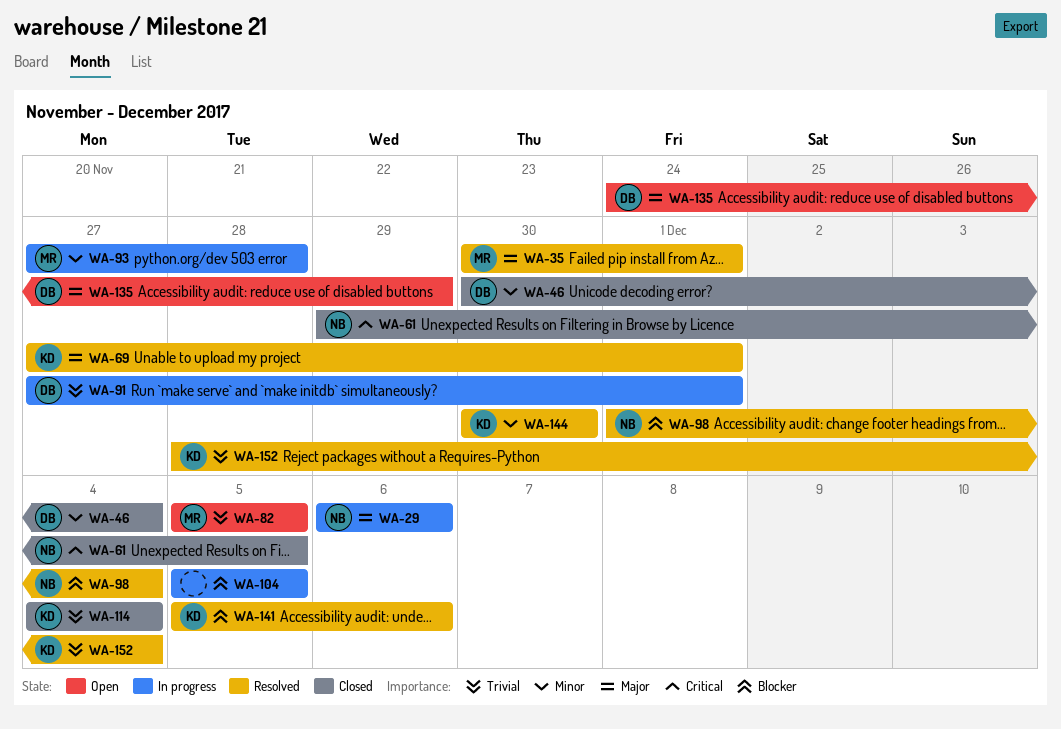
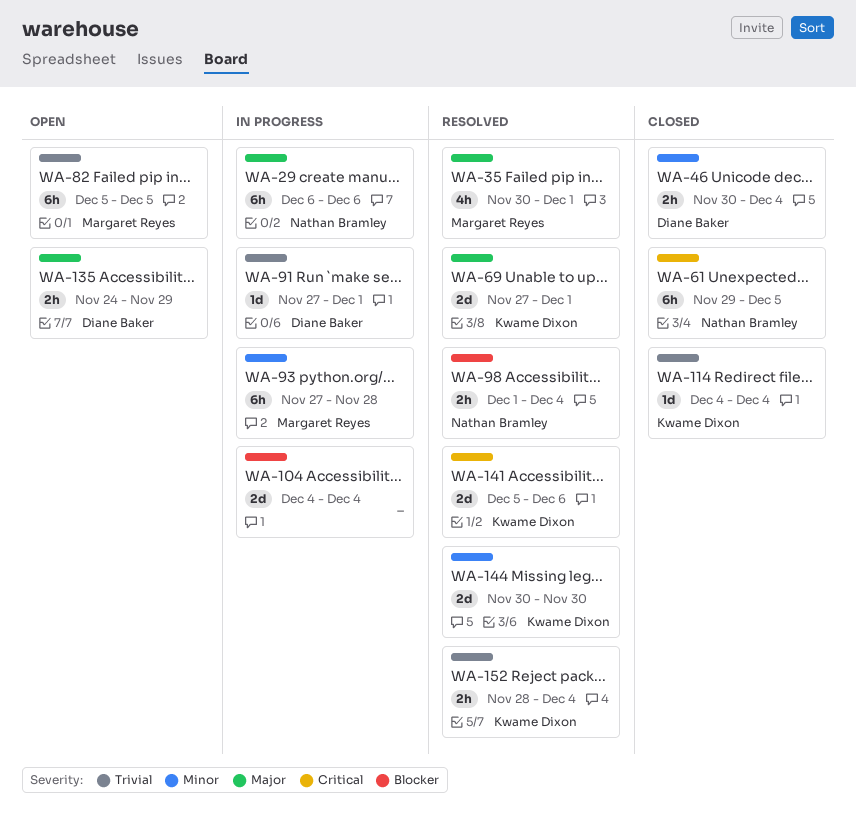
WA-104, start: Dec 5 -> Dec 4
WA-104, due: Dec 5 -> Dec 4
WA-141, priority: Blocker -> Critical

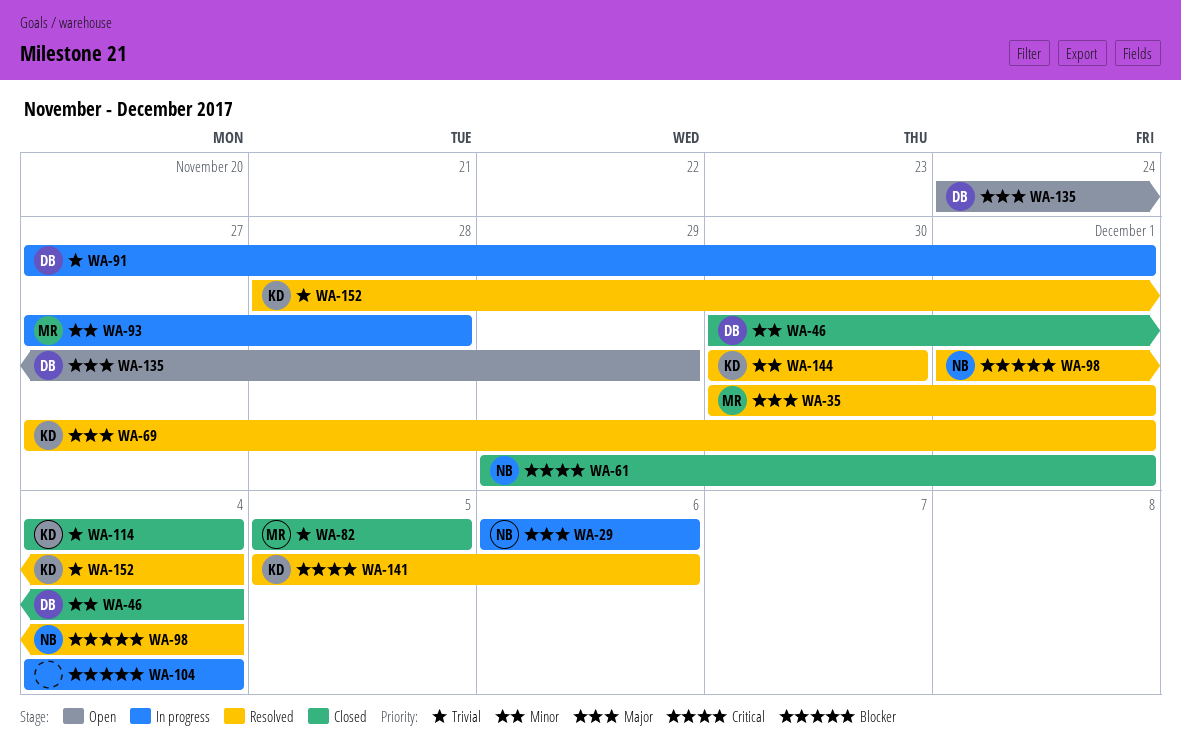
WA-61, due: Dec 5 -> Dec 1
WA-82, status: Open -> Closed

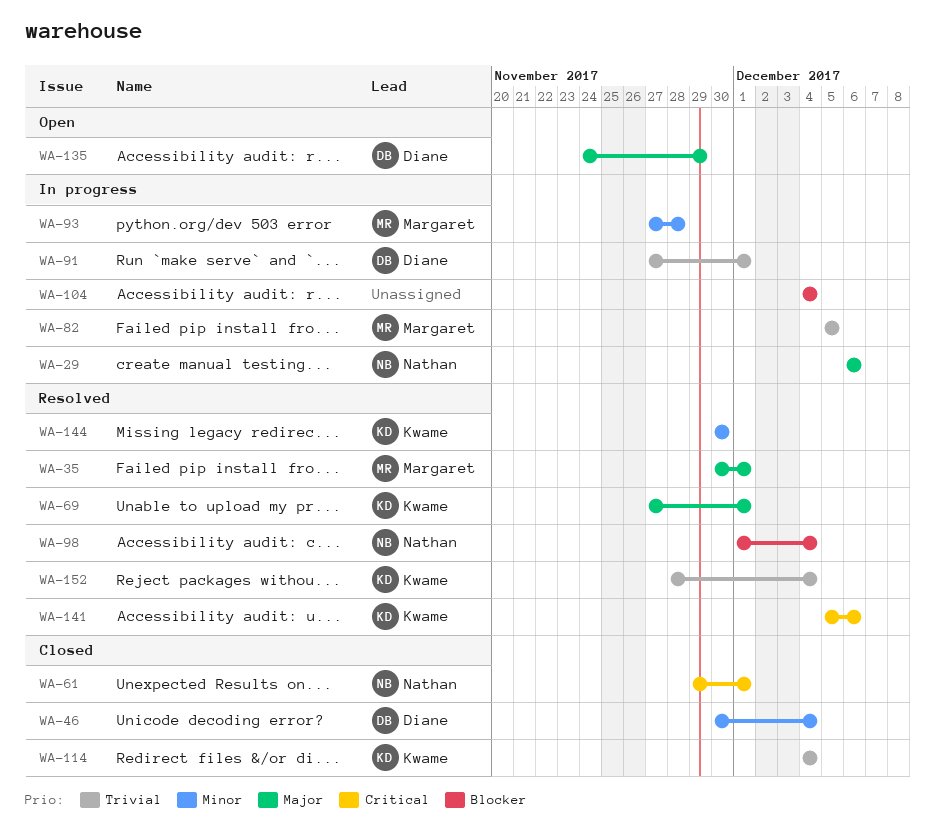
WA-82, status: Closed -> In progress

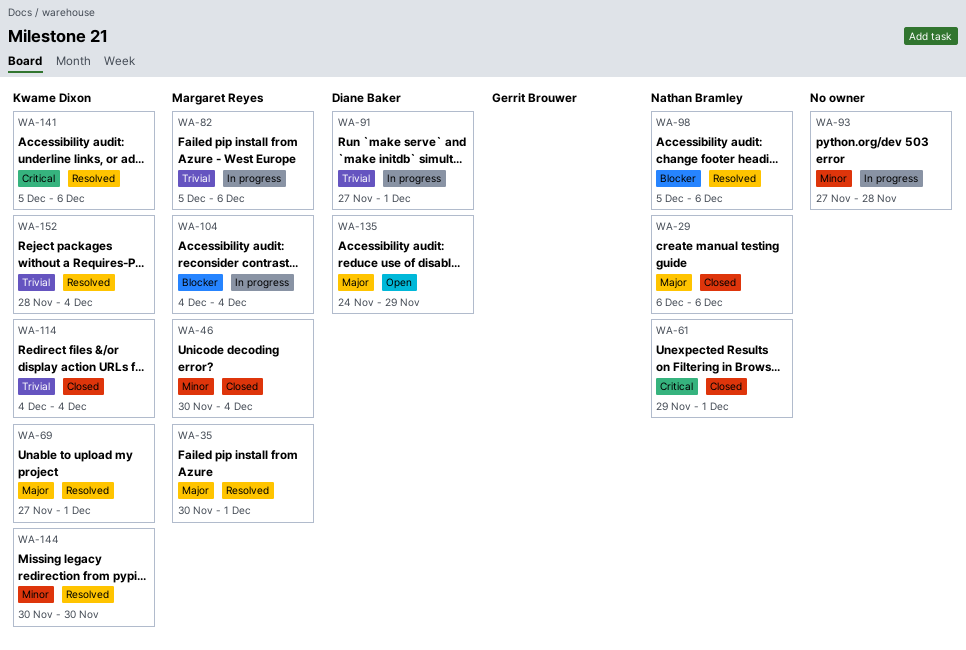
WA-29, status: In progress -> Closed
WA-46, owner: Diane Baker -> Margaret Reyes
WA-82, due: Dec 5 -> Dec 6
WA-93, owner: Margaret Reyes -> none
WA-98, start: Dec 1 -> Dec 5
WA-98, due: Dec 4 -> Dec 6
WA-104, owner: none -> Margaret Reyes

